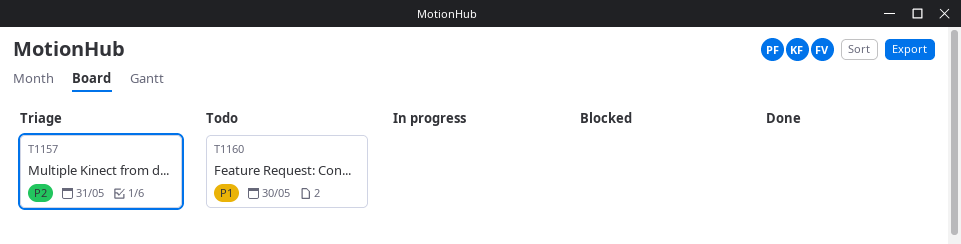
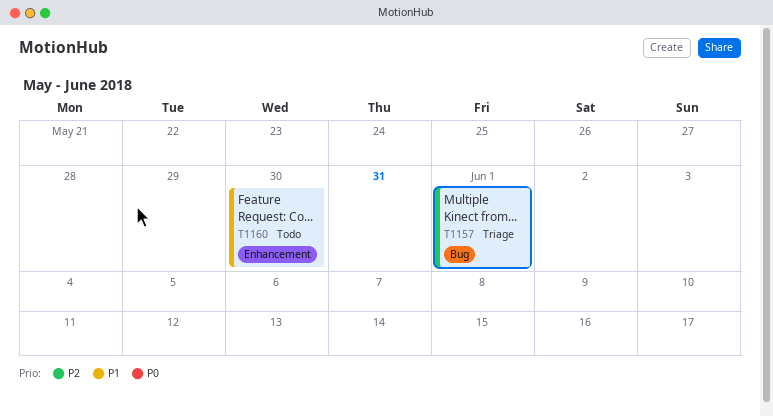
T1157, due: May 31 -> Jun 1

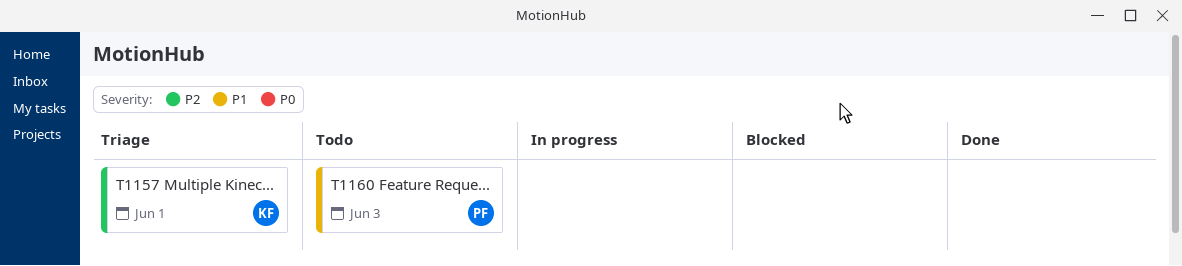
T1160, due: May 30 -> Jun 3

